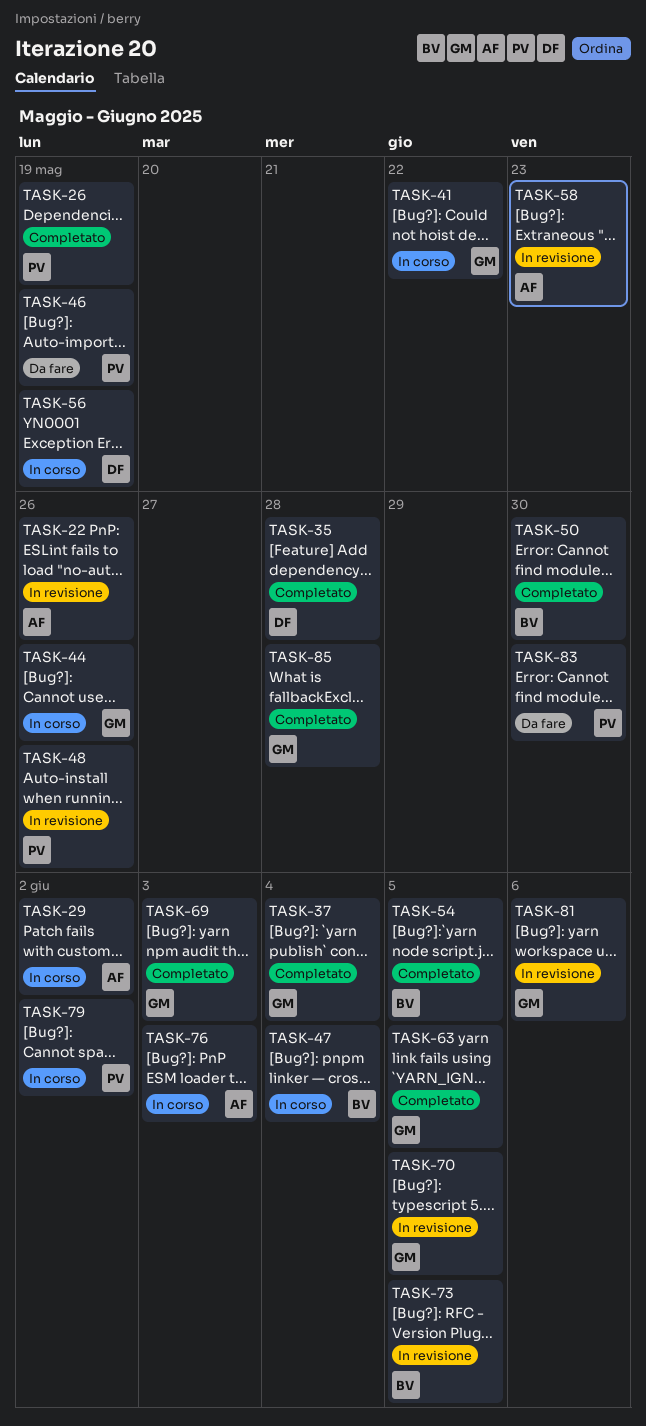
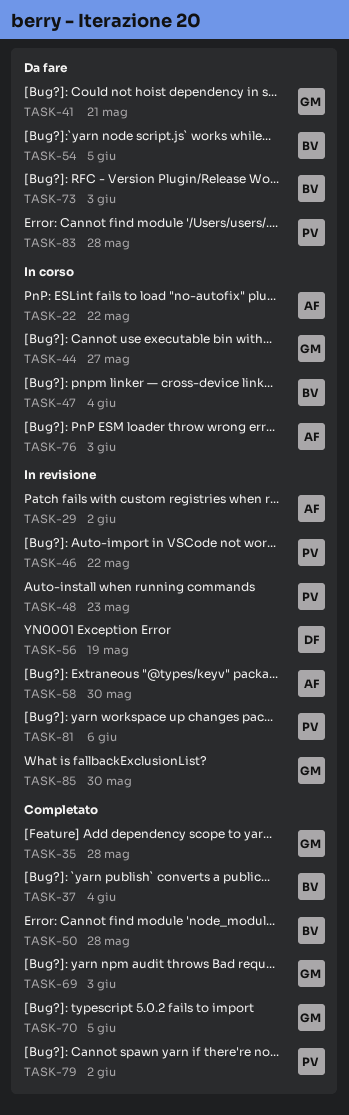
TASK-22, status: In revisione -> In corso
TASK-22, due: May 26 -> May 22
TASK-26: present -> none
TASK-29, status: In corso -> In revisione
TASK-35, owner: DF -> GM
TASK-37, owner: GM -> BV
TASK-41, status: In corso -> Da fare
TASK-41, due: May 22 -> May 21
TASK-44, due: May 26 -> May 27
TASK-46, status: Da fare -> In revisione
TASK-46, due: May 19 -> May 22
TASK-48, due: May 26 -> May 23
TASK-50, due: May 30 -> May 28
TASK-54, status: Completato -> Da fare
TASK-56, status: In corso -> In revisione
TASK-58, due: May 23 -> May 30
TASK-63: present -> none
TASK-70, status: In revisione -> Completato
TASK-73, status: In revisione -> Da fare
TASK-73, due: Jun 5 -> Jun 3
TASK-79, status: In corso -> Completato
TASK-81, owner: GM -> PV
TASK-83, due: May 30 -> May 28
TASK-85, status: Completato -> In revisione
TASK-85, due: May 28 -> May 30

